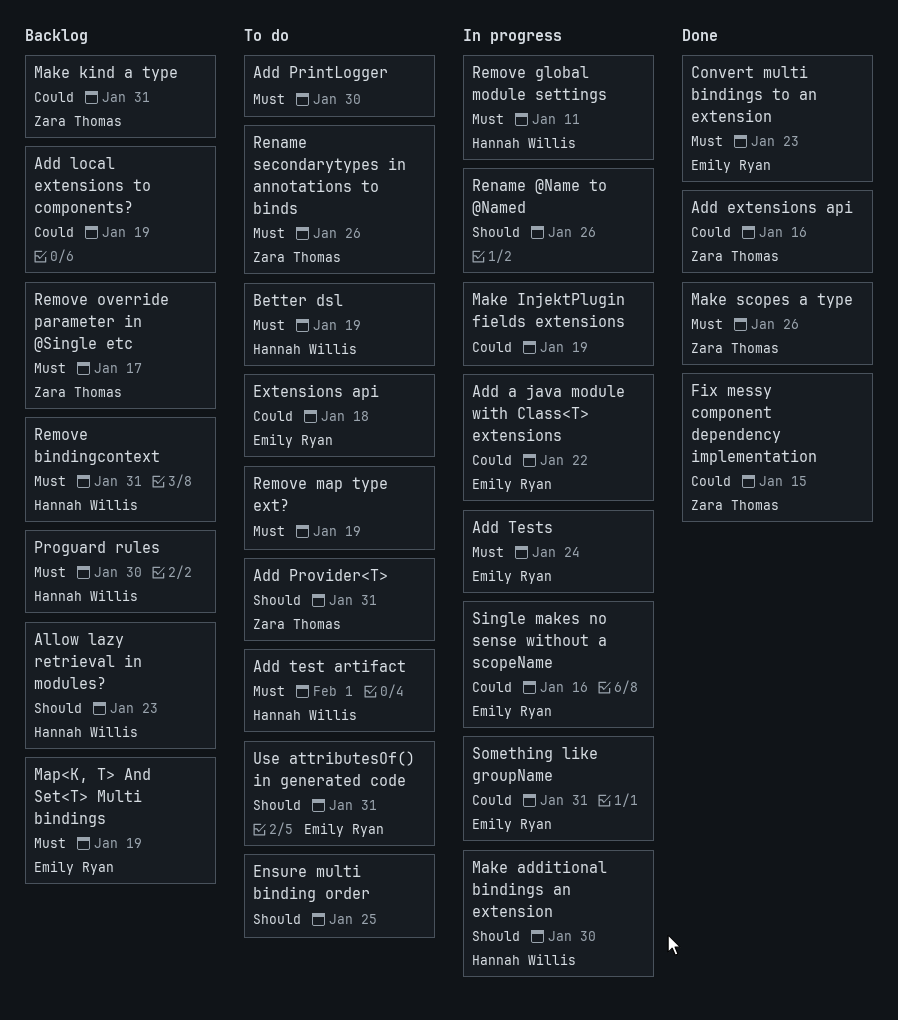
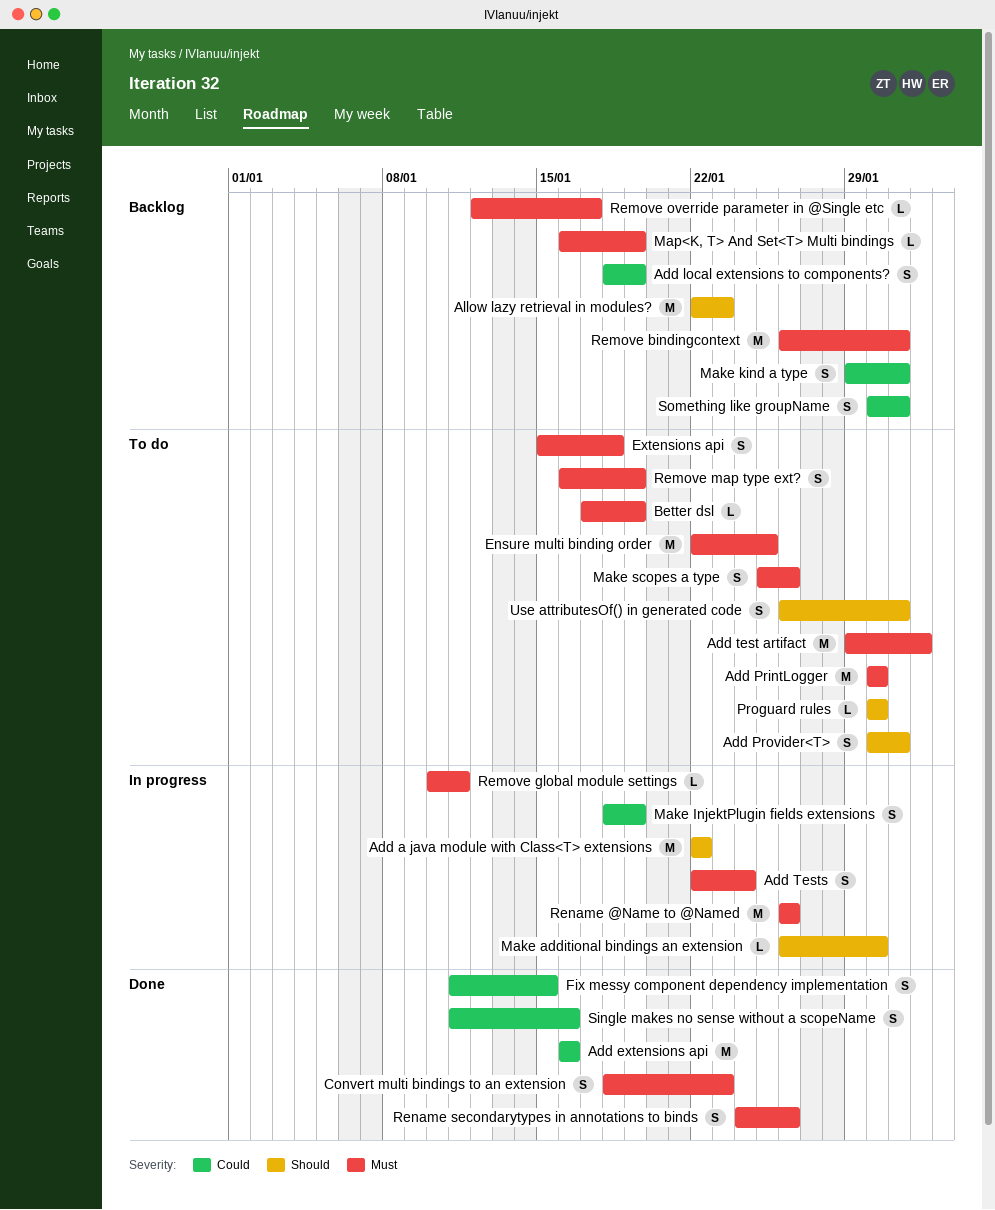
Add a java module with Class<T> extensions, priority: Could -> Should
Ensure multi binding order, priority: Should -> Must
Extensions api, priority: Could -> Must
Make scopes a type, status: Done -> To do
Proguard rules, status: Backlog -> To do
Proguard rules, priority: Must -> Should
Rename @Name to @Named, priority: Should -> Must
Rename secondarytypes in annotations to binds, status: To do -> Done
Single makes no sense without a scopeName, status: In progress -> Done
Something like groupName, status: In progress -> Backlog

